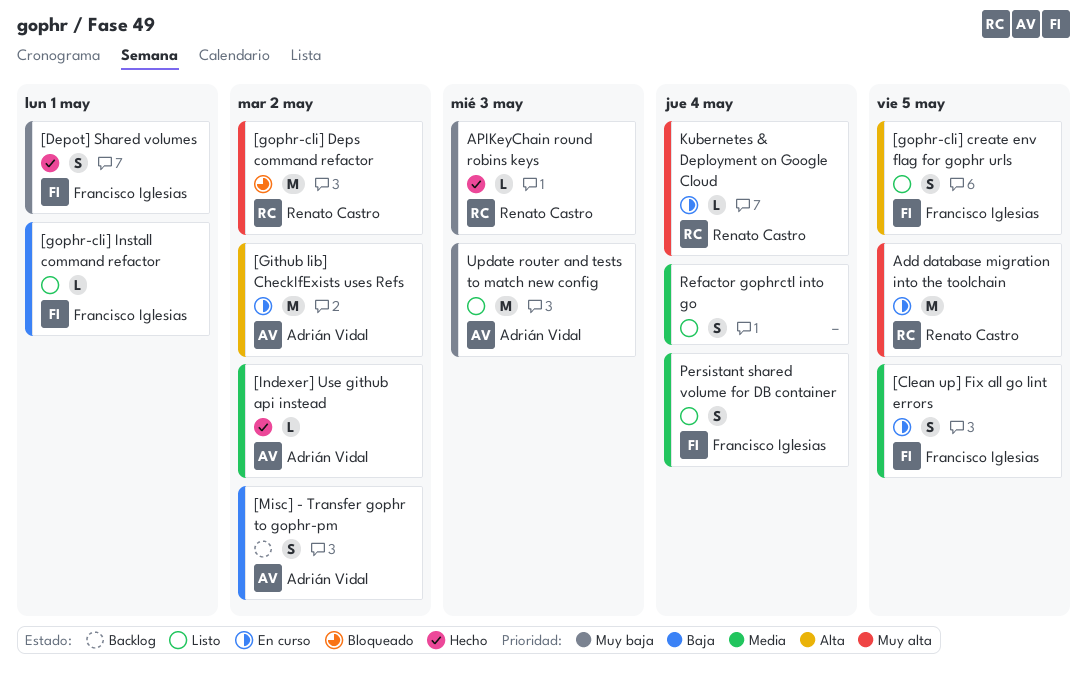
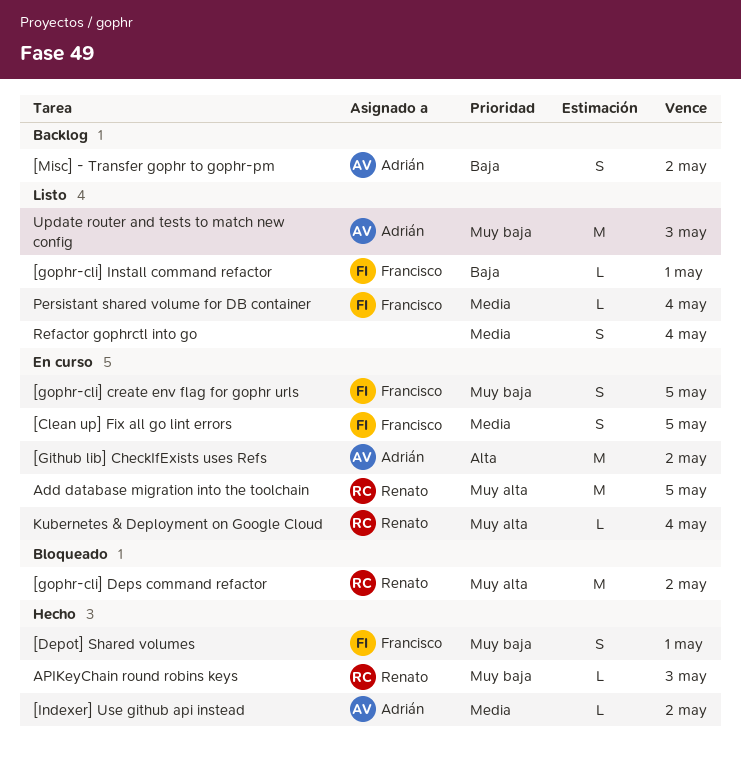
[gophr-cli] create env flag for gophr urls, status: Listo -> En curso
[gophr-cli] create env flag for gophr urls, priority: Alta -> Muy baja
Persistant shared volume for DB container, estimate: S -> L

